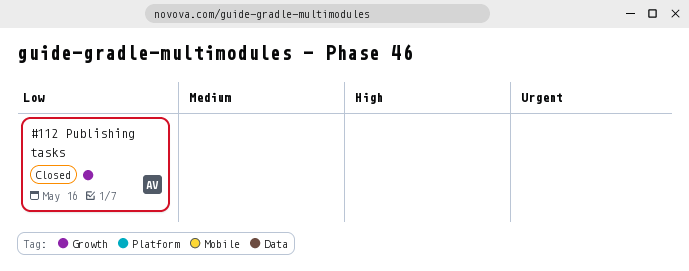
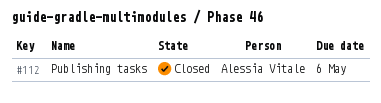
#112, due: May 16 -> May 6

